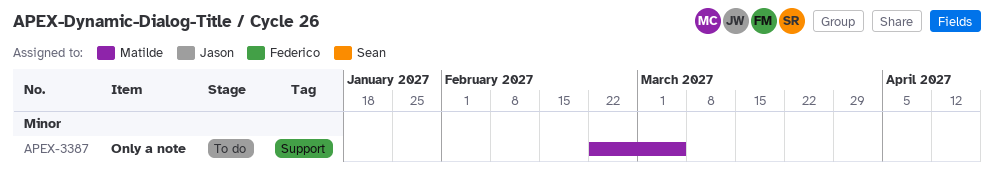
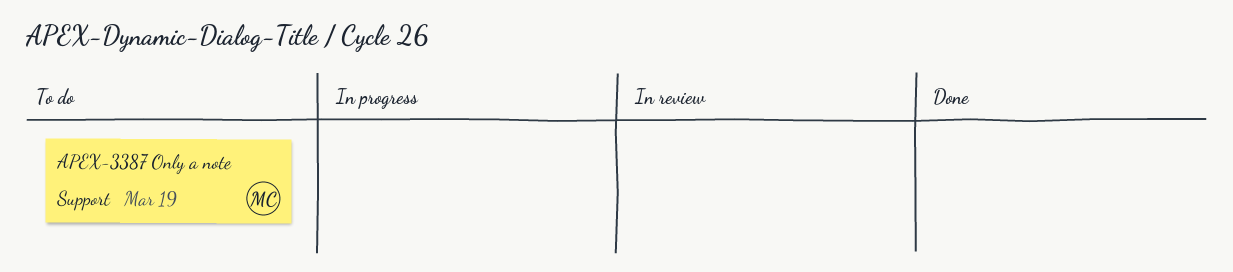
APEX-3387, due: Mar 5 -> Mar 19

